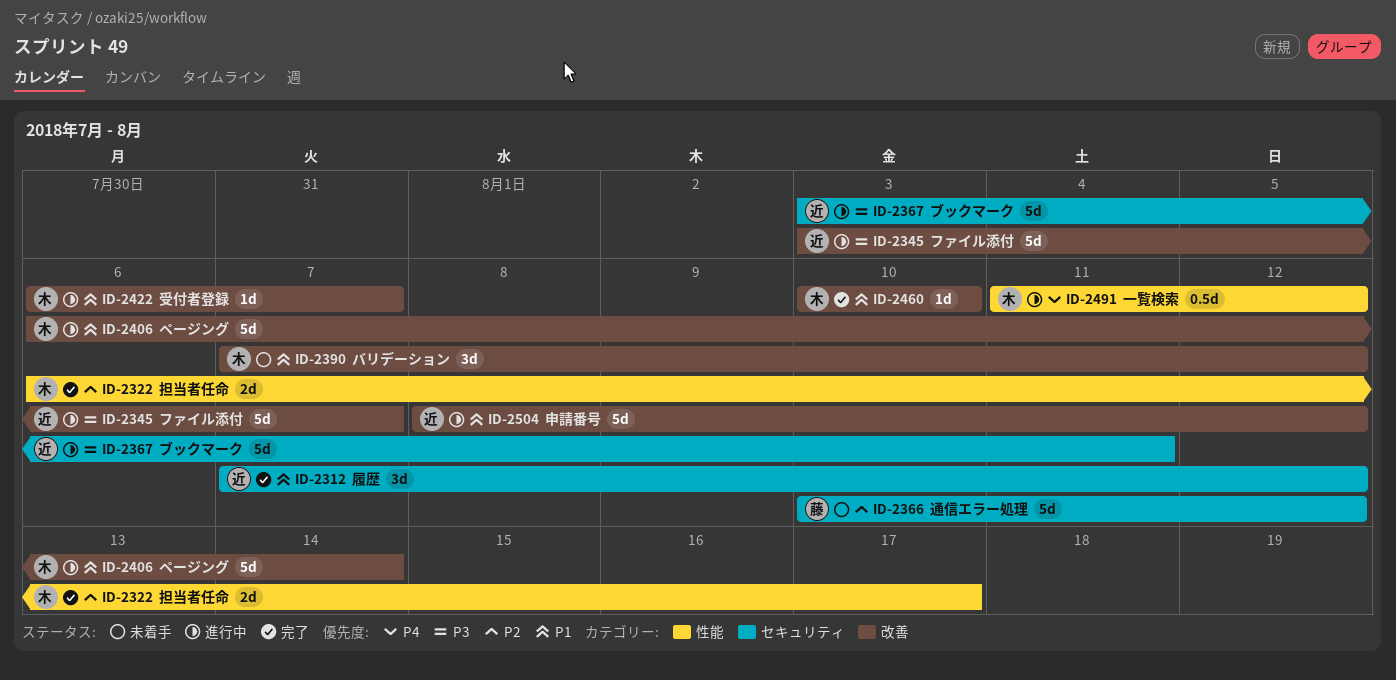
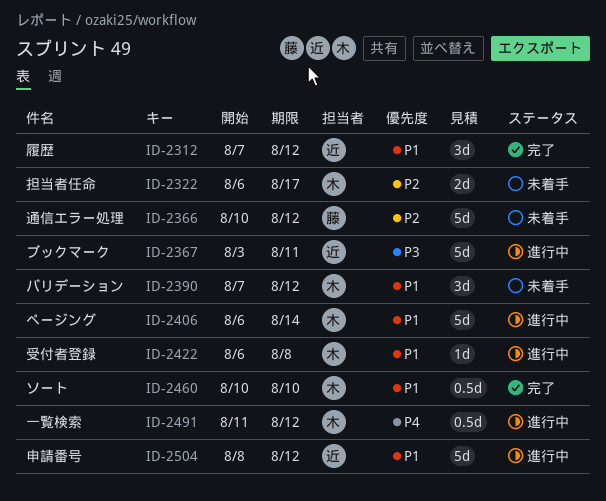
ID-2322, status: 完了 -> 未着手
ID-2345: present -> none
ID-2422, due: Aug 7 -> Aug 8
ID-2460, estimate: 1d -> 0.5d

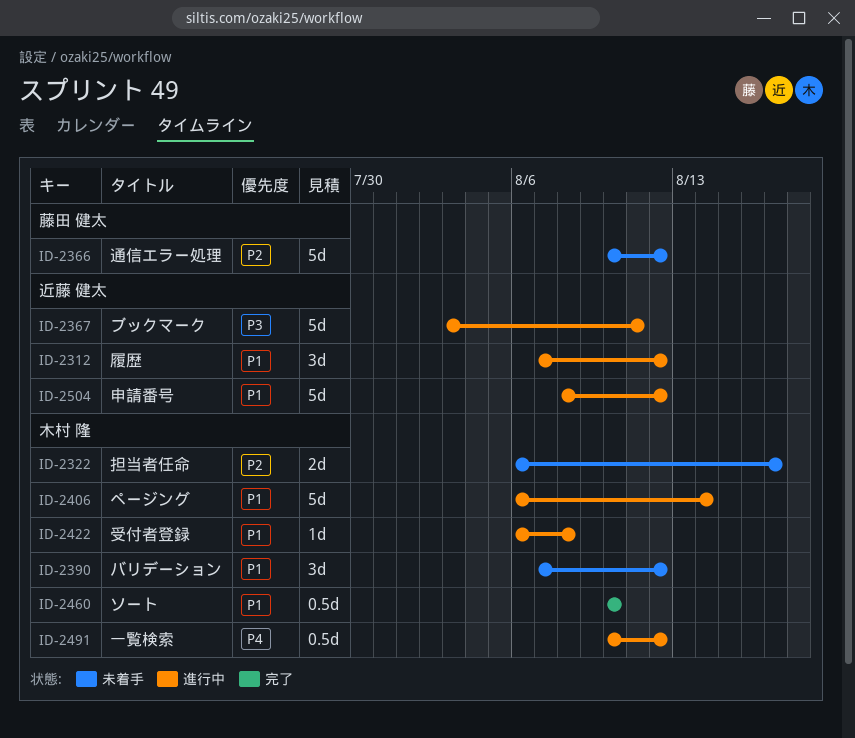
ID-2312, status: 完了 -> 進行中
ID-2491, start: Aug 11 -> Aug 10

